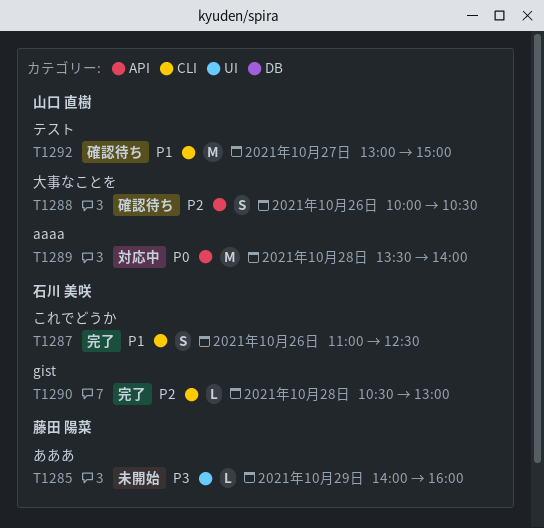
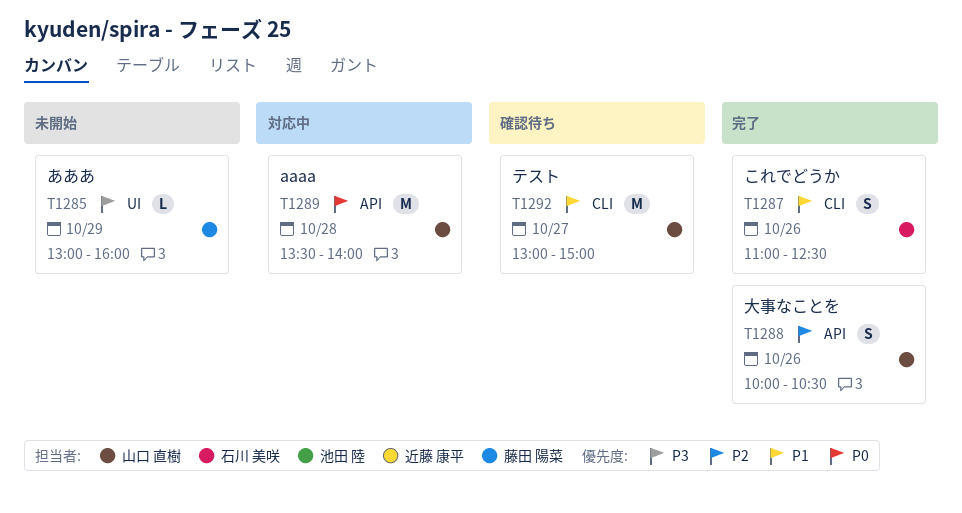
T1285, begins: 14:00 -> 13:00
T1288, status: 確認待ち -> 完了
T1290: present -> none

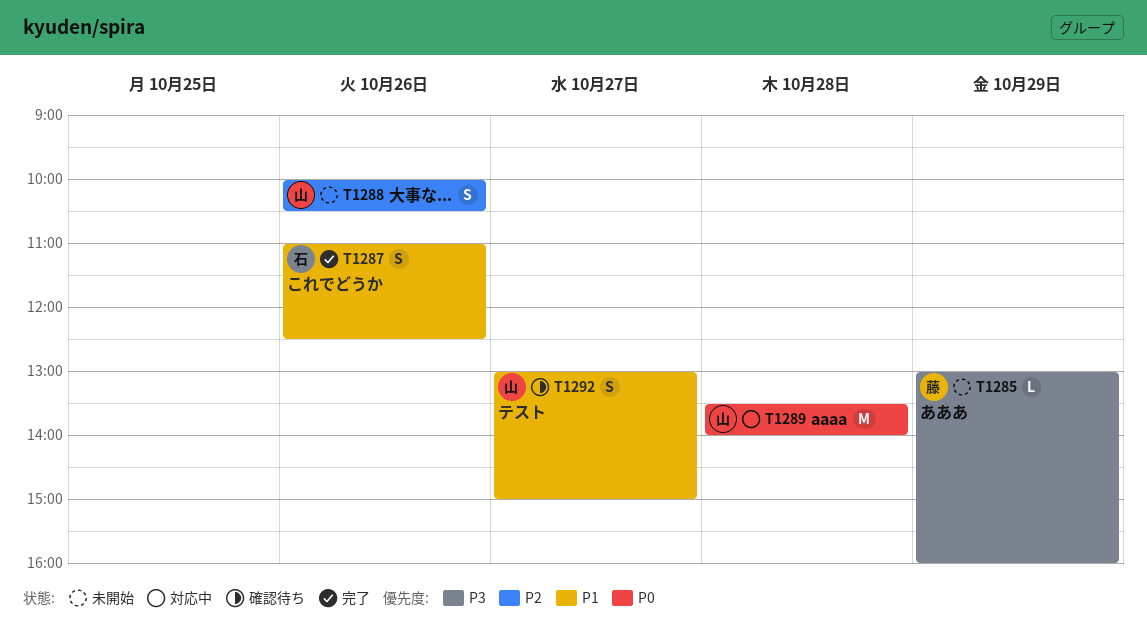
T1288, status: 完了 -> 未開始
T1292, estimate: M -> S

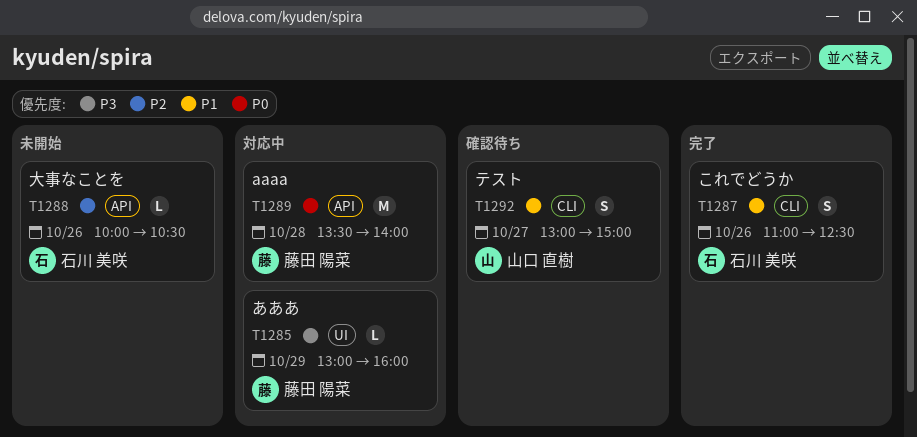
T1285, status: 未開始 -> 対応中
T1288, owner: 山口 直樹 -> 石川 美咲
T1288, estimate: S -> L
T1289, owner: 山口 直樹 -> 藤田 陽菜

